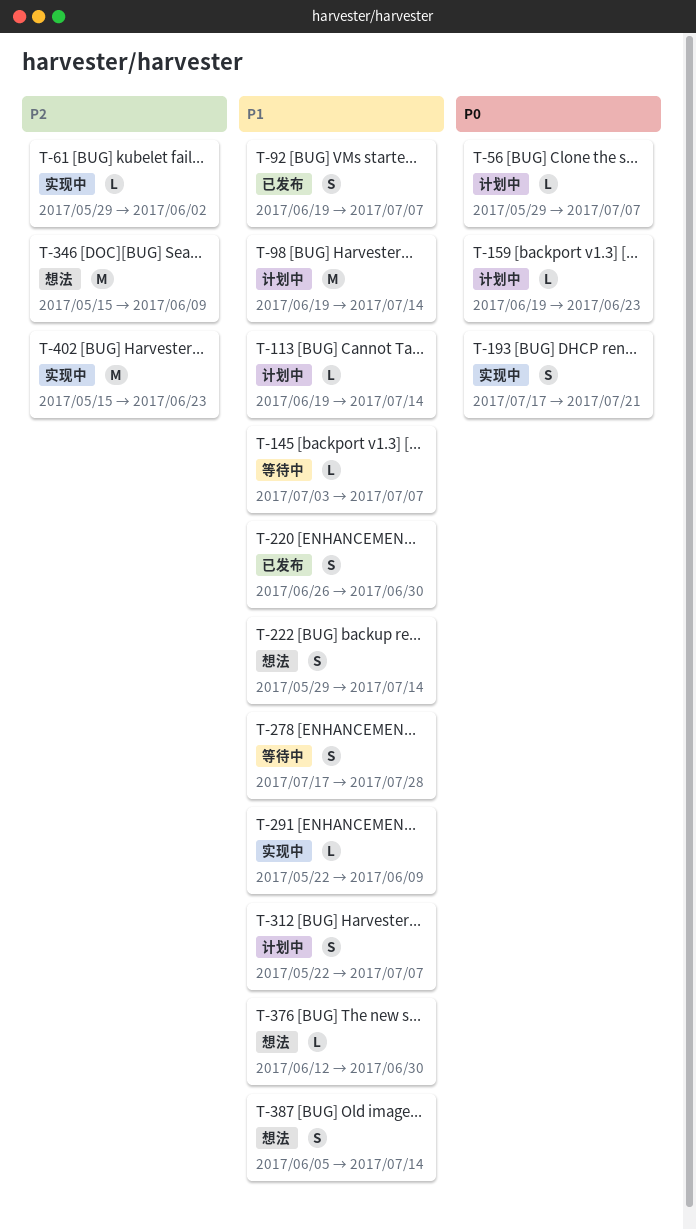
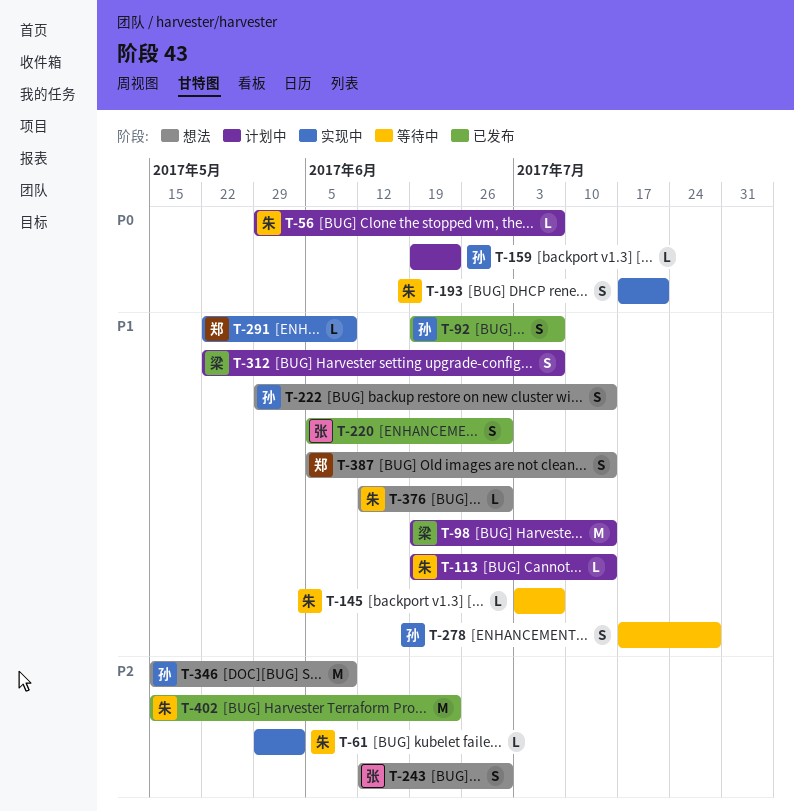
T-220, start: Jun 26 -> Jun 5
T-243: none -> present
T-402, status: 实现中 -> 已发布

